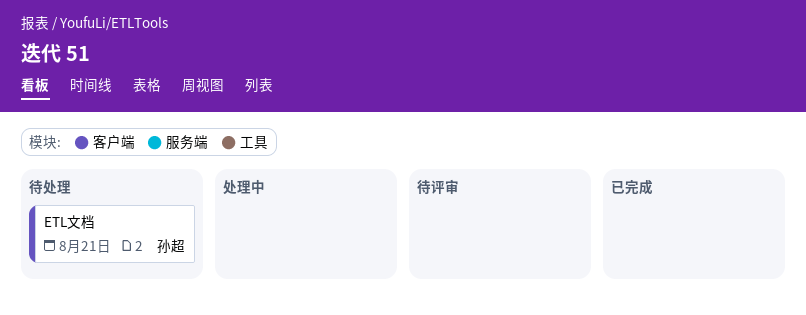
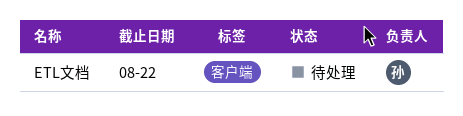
ETL文档, due: Aug 21 -> Aug 22

